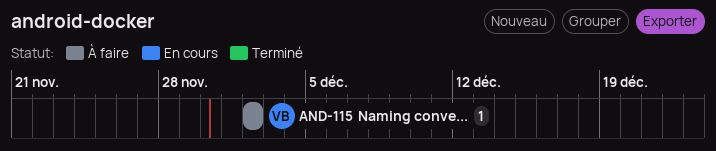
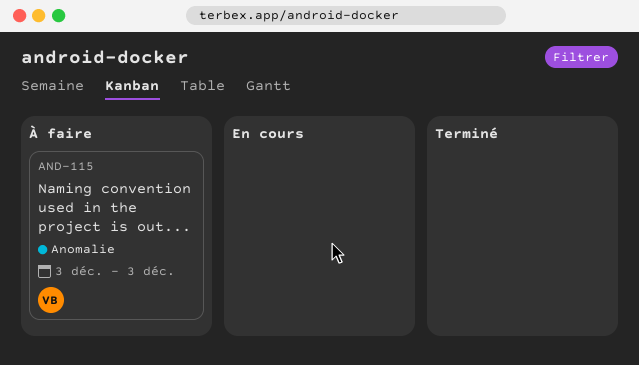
AND-115, start: Dec 2 -> Dec 3
AND-115, due: Dec 2 -> Dec 3

